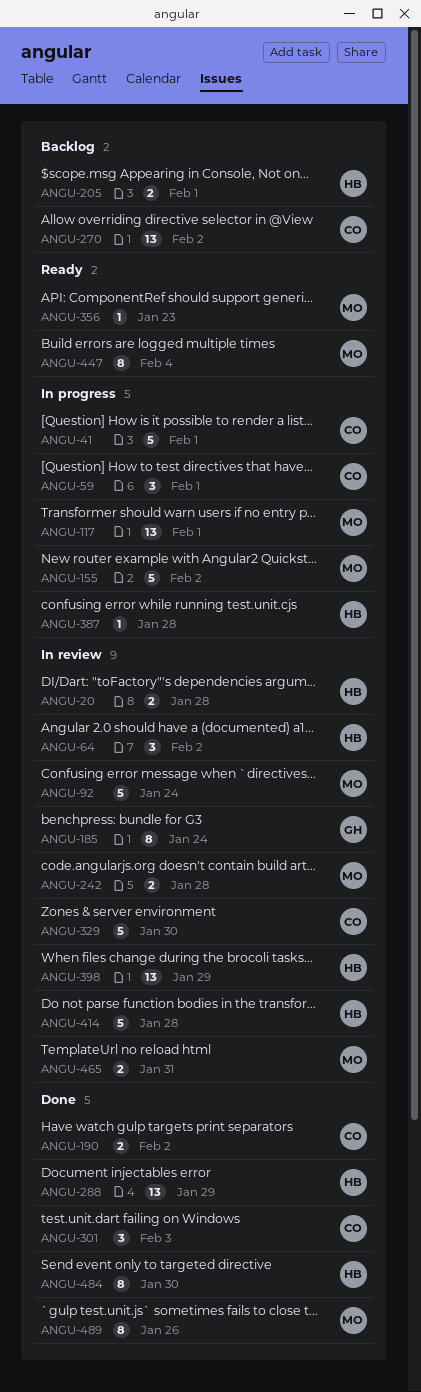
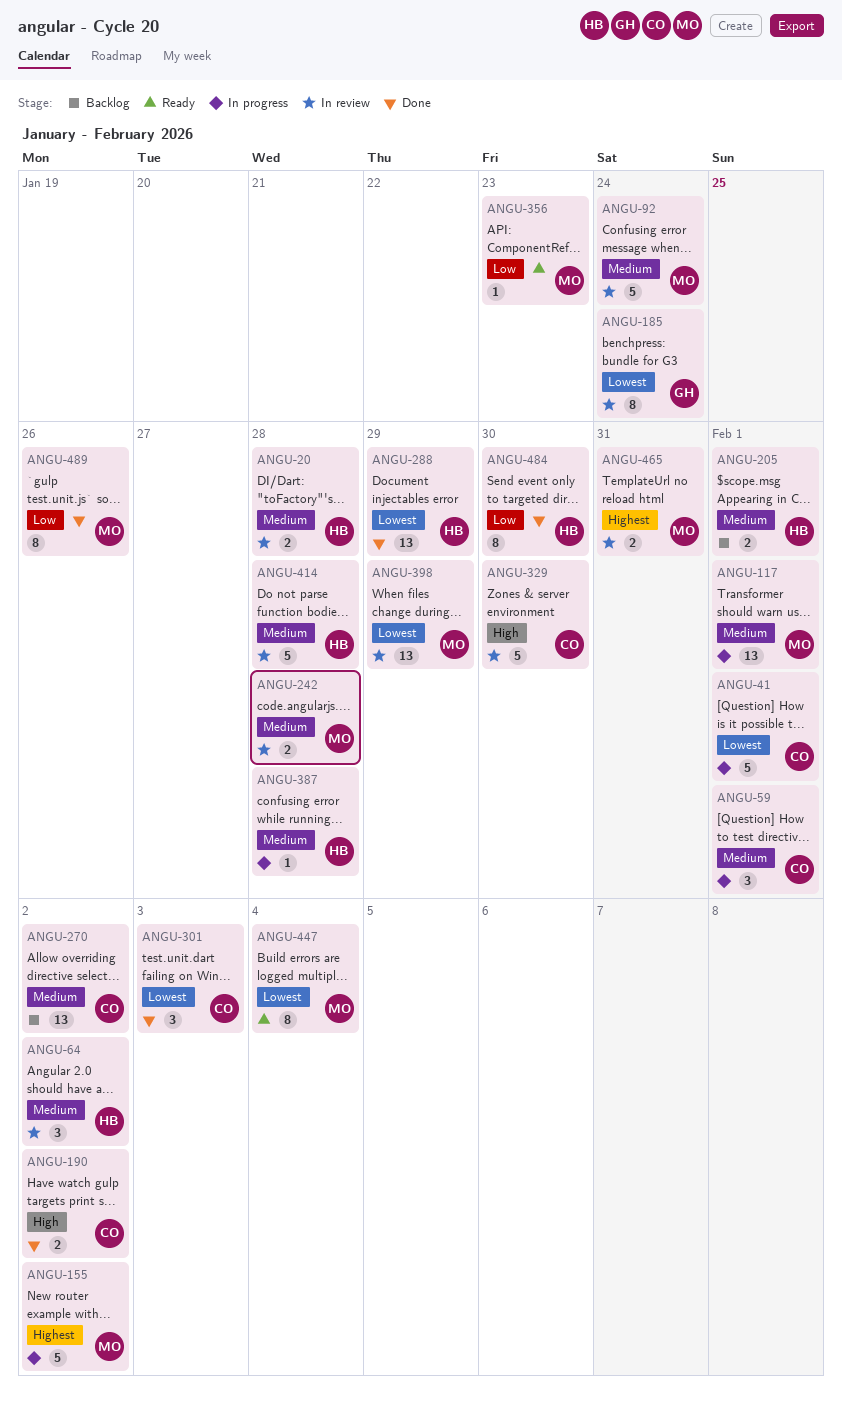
ANGU-398, owner: HB -> MO

